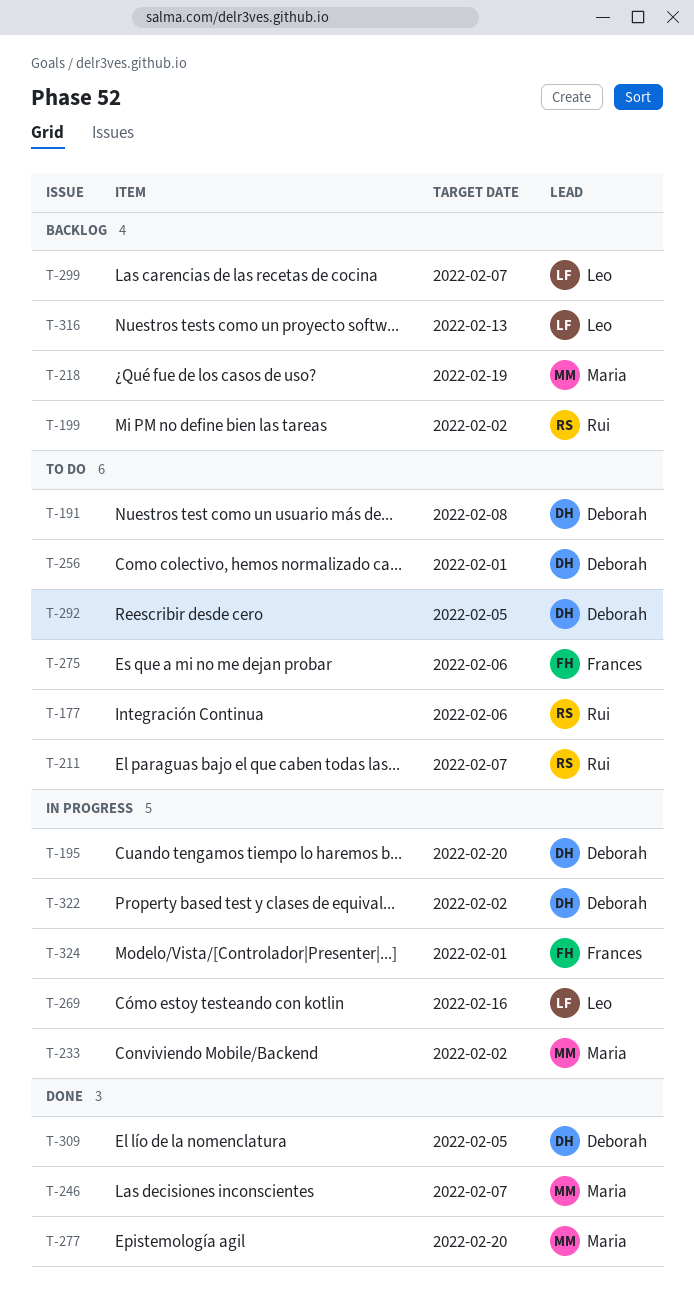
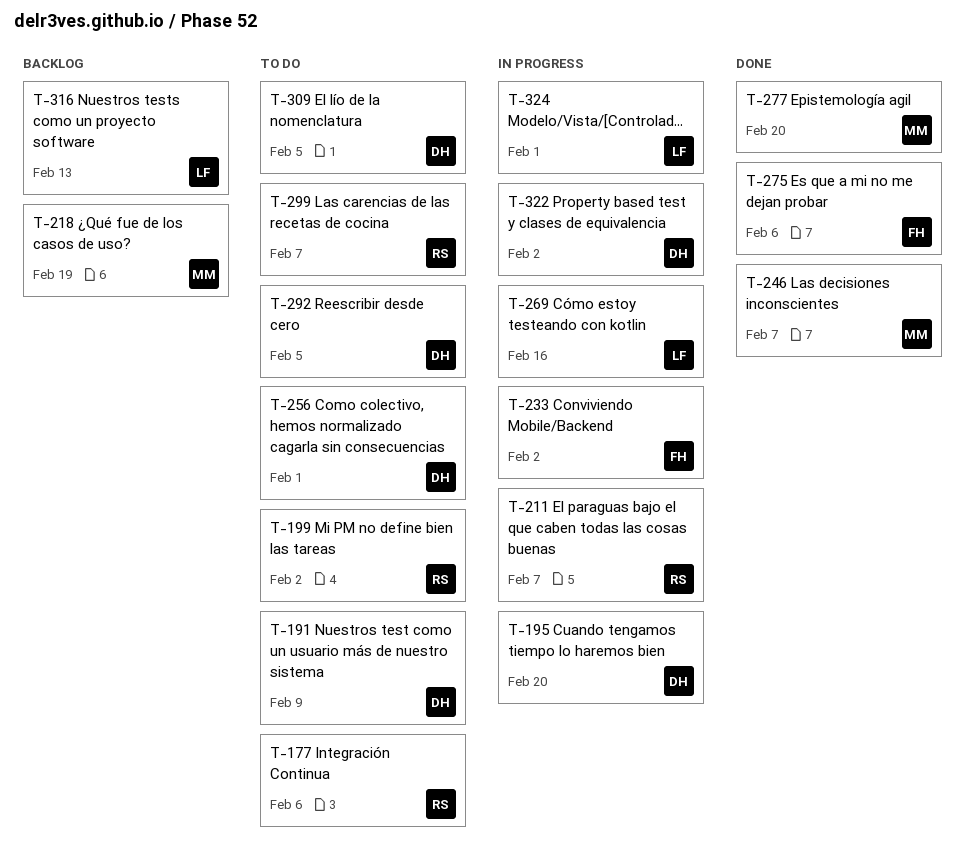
T-191, due: Feb 8 -> Feb 9
T-199, status: Backlog -> To do
T-211, status: To do -> In progress
T-233, owner: Maria -> Frances
T-275, status: To do -> Done
T-299, status: Backlog -> To do
T-299, owner: Leo -> Rui
T-309, status: Done -> To do
T-324, owner: Frances -> Leo

